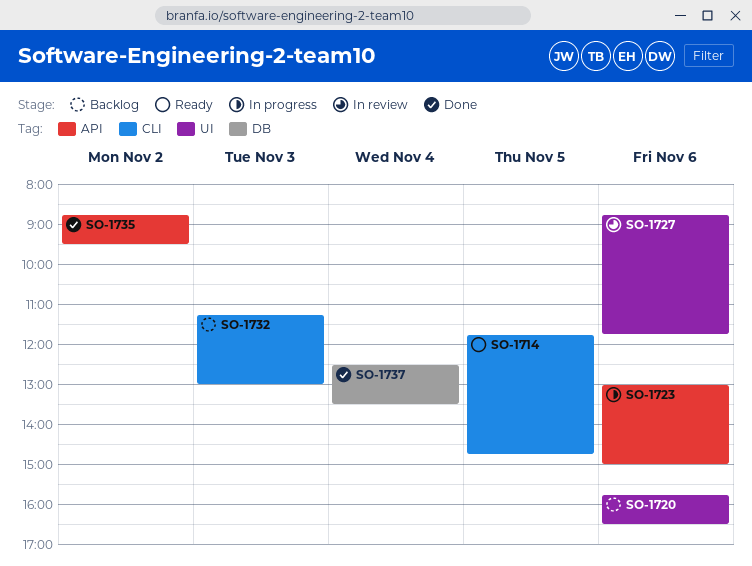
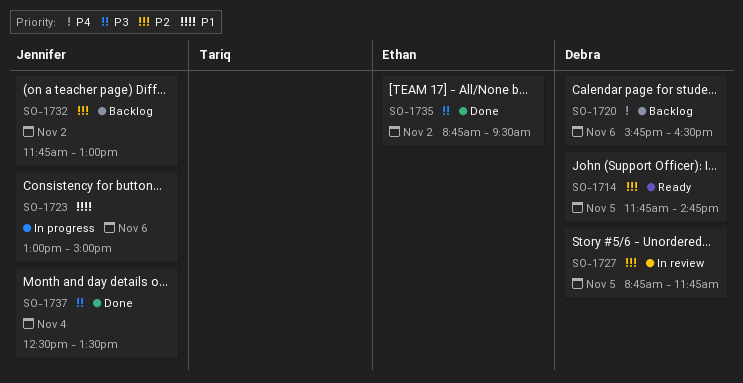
SO-1727, day: Nov 6 -> Nov 5
SO-1732, day: Nov 3 -> Nov 2
SO-1732, begins: 11:15 -> 11:45

